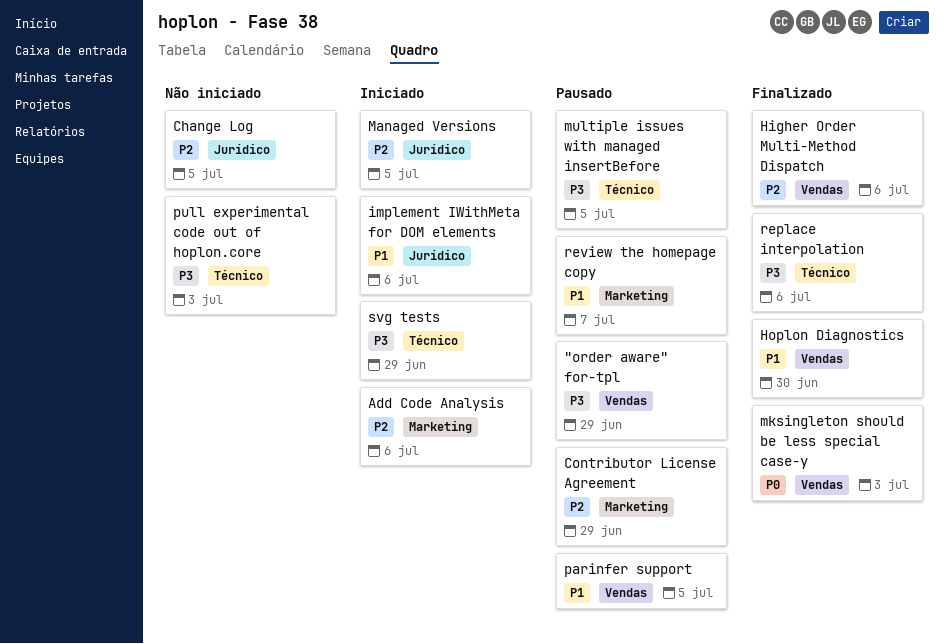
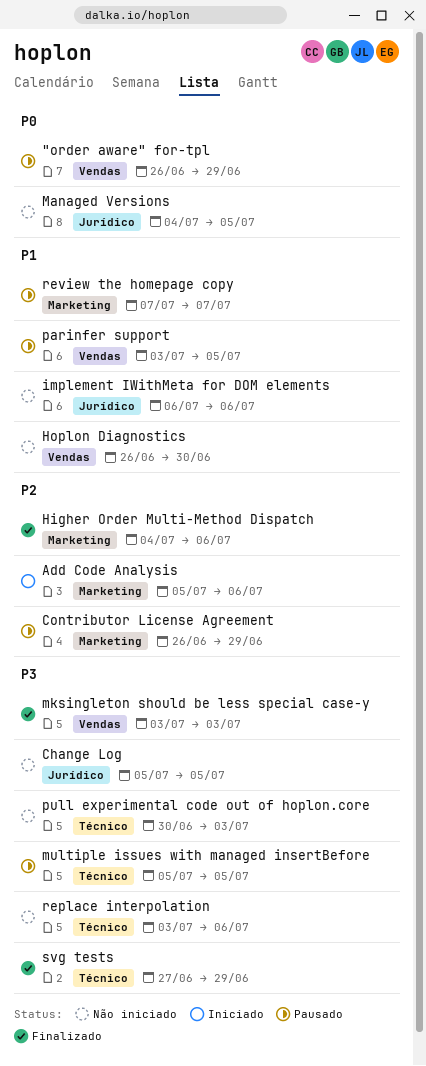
"order aware" for-tpl, priority: P3 -> P0
Change Log, priority: P2 -> P3
Higher Order Multi-Method Dispatch, label: Vendas -> Marketing
Hoplon Diagnostics, status: Finalizado -> Não iniciado
implement IWithMeta for DOM elements, status: Iniciado -> Não iniciado
Managed Versions, status: Iniciado -> Não iniciado
Managed Versions, priority: P2 -> P0
mksingleton should be less special case-y, priority: P0 -> P3
replace interpolation, status: Finalizado -> Não iniciado
svg tests, status: Iniciado -> Finalizado

